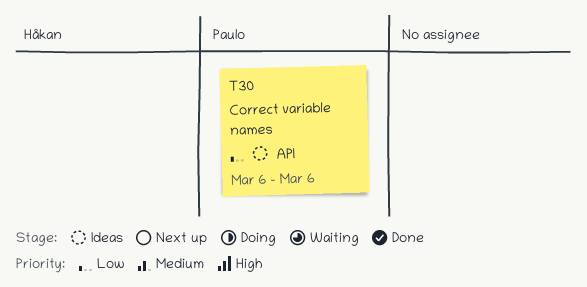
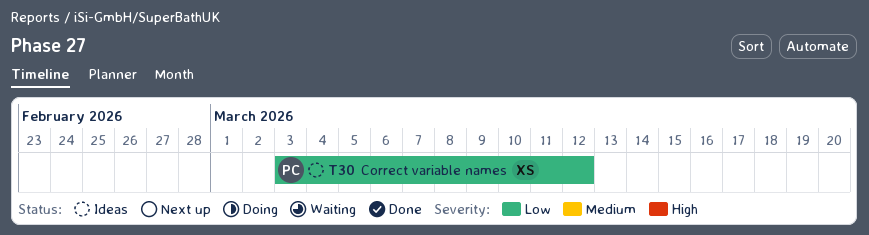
T30, start: Mar 6 -> Mar 3
T30, due: Mar 6 -> Mar 12

